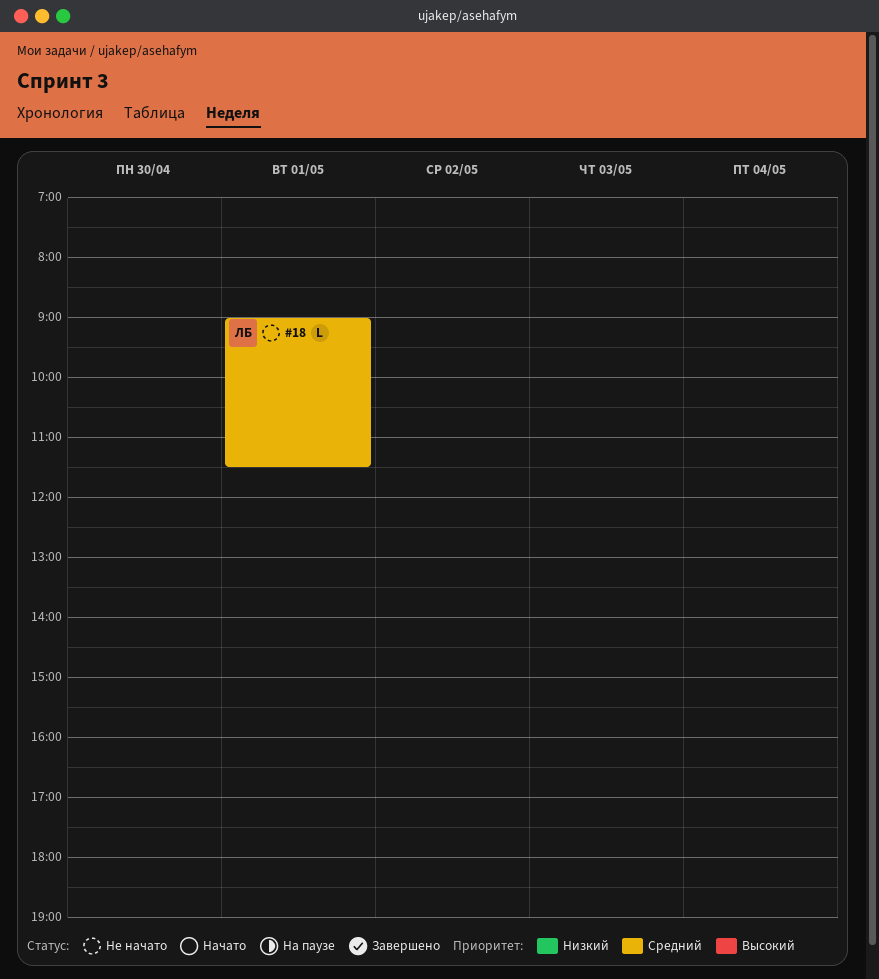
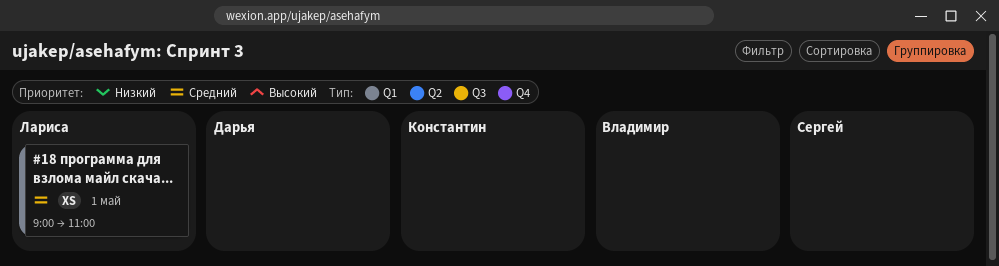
#18, estimate: L -> XS
#18, ends: 11:30 -> 11:00

